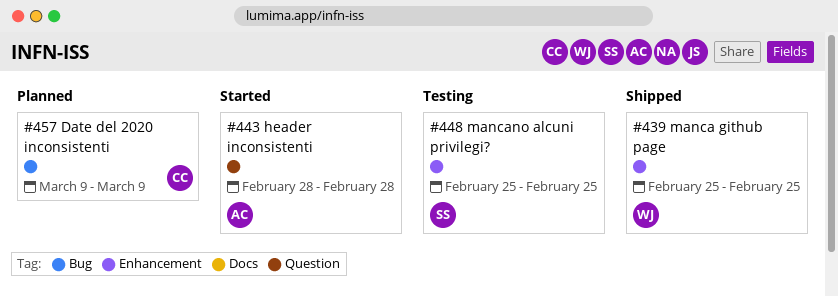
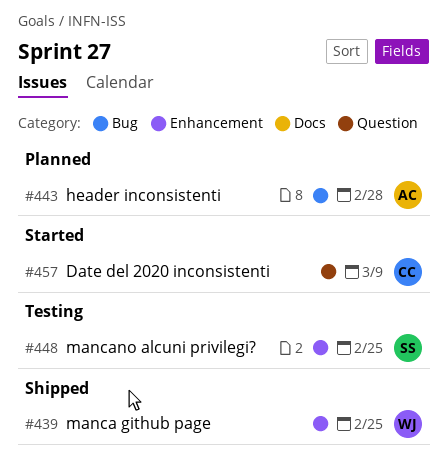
#443, status: Started -> Planned
#443, label: Question -> Bug
#457, status: Planned -> Started
#457, label: Bug -> Question

